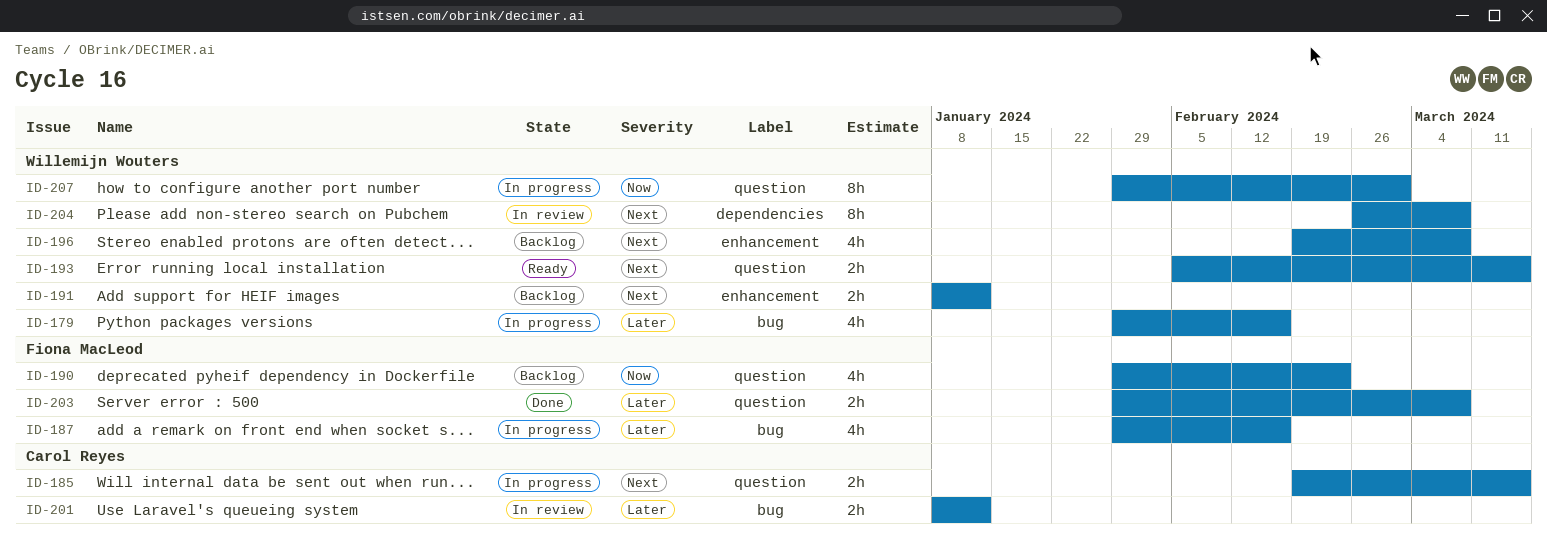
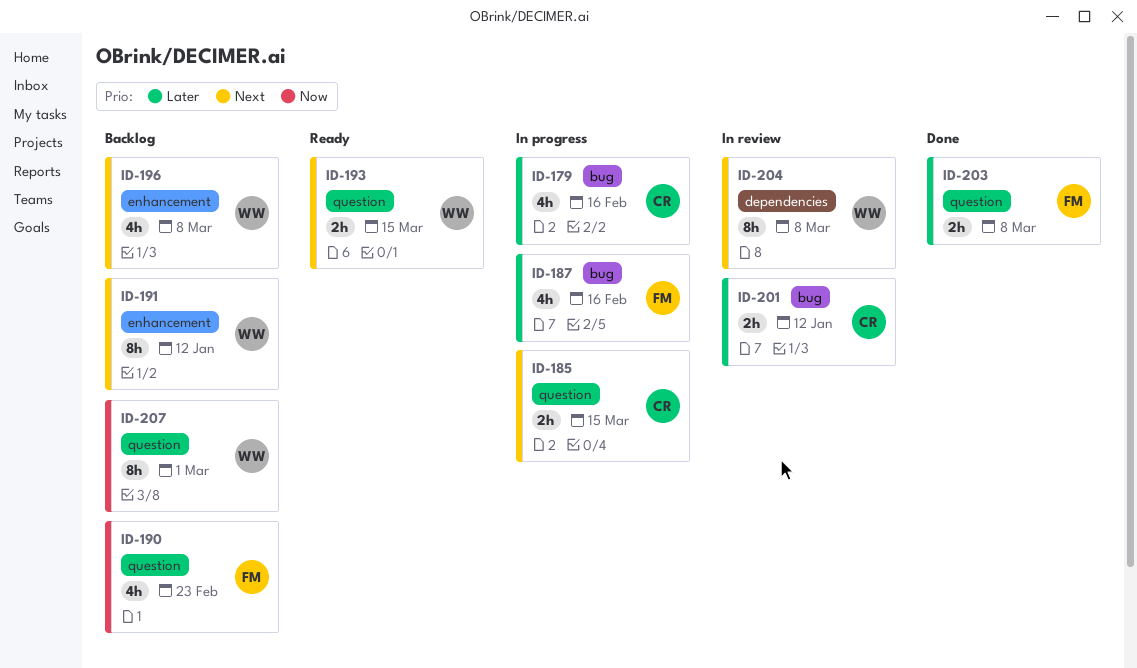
ID-179, owner: Willemijn Wouters -> Carol Reyes
ID-191, estimate: 2h -> 8h
ID-207, status: In progress -> Backlog

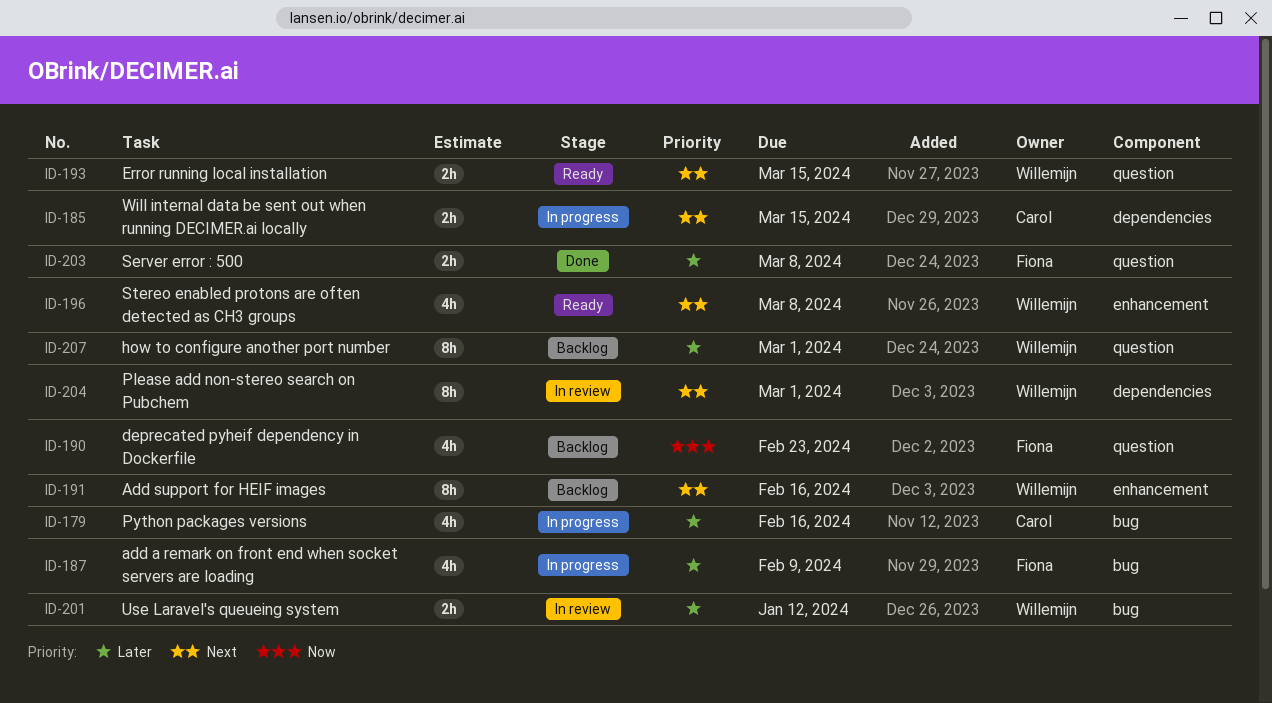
ID-185, label: question -> dependencies
ID-187, due: Feb 16 -> Feb 9
ID-191, due: Jan 12 -> Feb 16
ID-196, status: Backlog -> Ready
ID-201, owner: Carol -> Willemijn
ID-204, due: Mar 8 -> Mar 1
ID-207, priority: Now -> Later

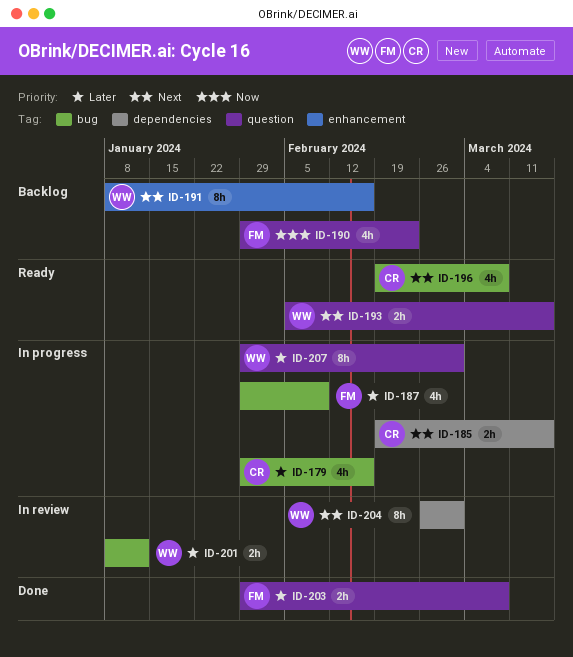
ID-196, owner: Willemijn -> Carol
ID-196, label: enhancement -> bug
ID-207, status: Backlog -> In progress

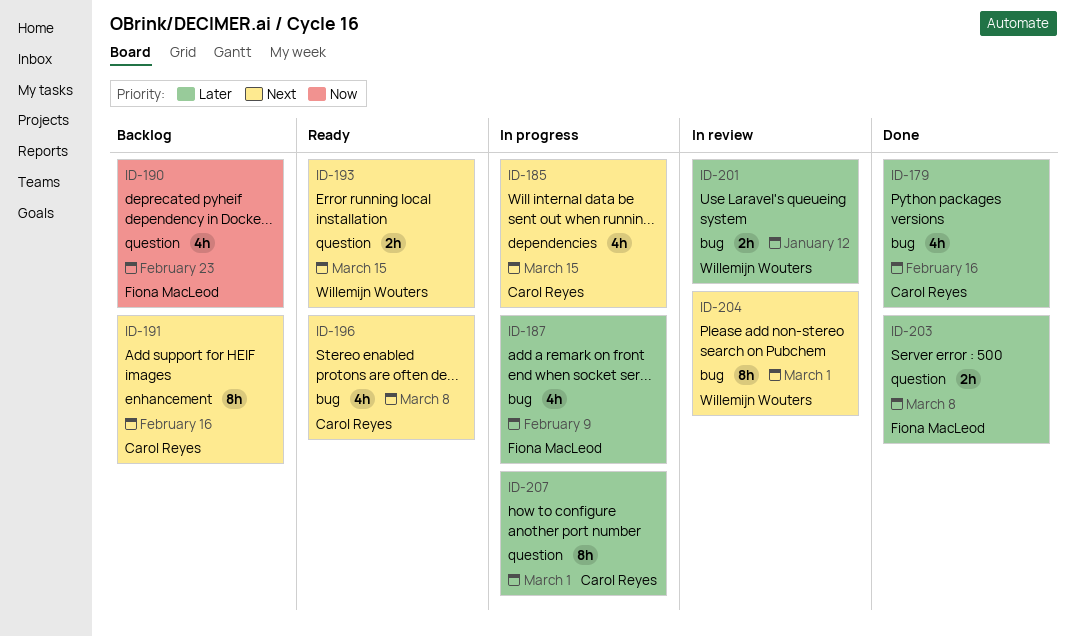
ID-179, status: In progress -> Done
ID-185, estimate: 2h -> 4h
ID-191, owner: Willemijn Wouters -> Carol Reyes
ID-204, label: dependencies -> bug
ID-207, owner: Willemijn Wouters -> Carol Reyes

